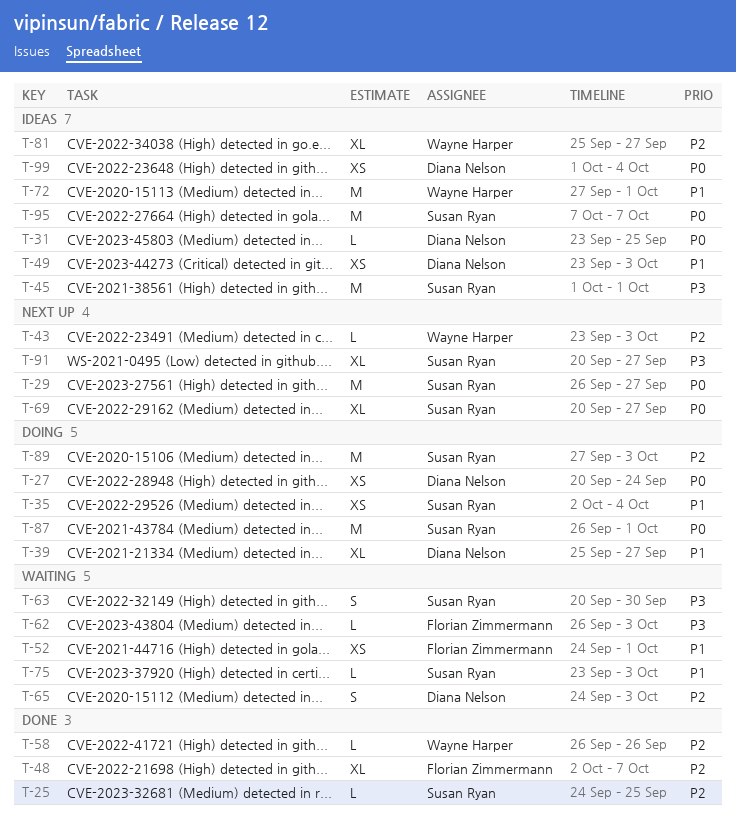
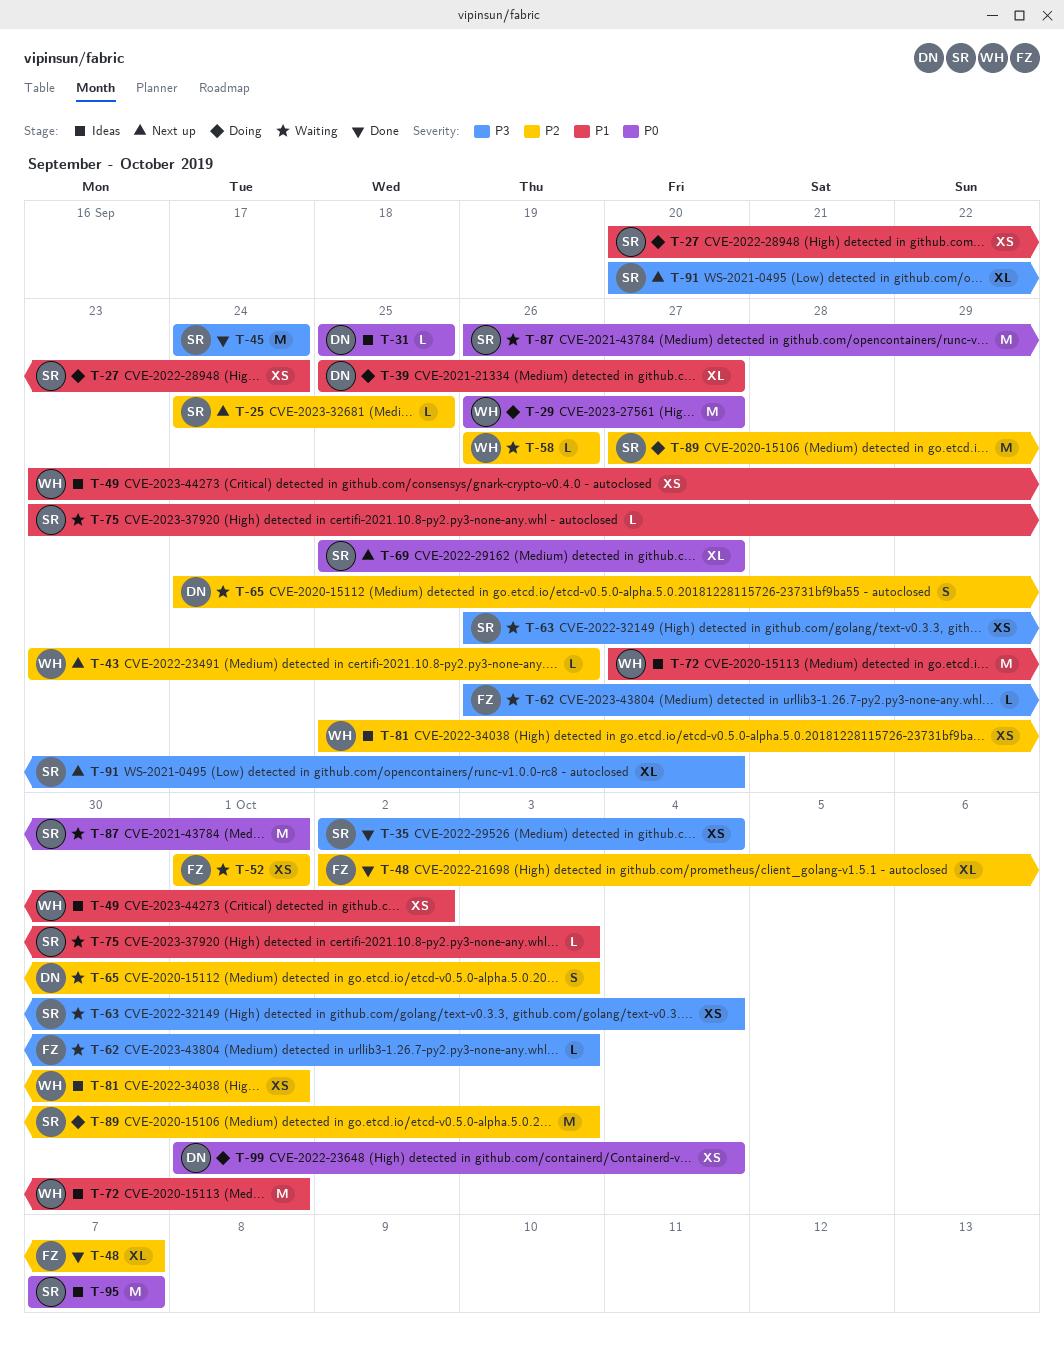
T-25, status: Done -> Next up
T-27, owner: Diana Nelson -> Susan Ryan
T-27, priority: P0 -> P1
T-29, status: Next up -> Doing
T-29, owner: Susan Ryan -> Wayne Harper
T-31, start: Sep 23 -> Sep 25
T-35, status: Doing -> Done
T-35, priority: P1 -> P3
T-43, due: Oct 3 -> Sep 26
T-45, status: Ideas -> Done
T-45, start: Oct 1 -> Sep 24
T-45, due: Oct 1 -> Sep 24
T-49, owner: Diana Nelson -> Wayne Harper
T-49, due: Oct 3 -> Oct 2
T-52, priority: P1 -> P2
T-52, start: Sep 24 -> Oct 1
T-58, status: Done -> Waiting
T-63, estimate: S -> XS
T-63, start: Sep 20 -> Sep 26
T-63, due: Sep 30 -> Oct 4
T-69, start: Sep 20 -> Sep 25
T-81, estimate: XL -> XS
T-81, due: Sep 27 -> Oct 1
T-87, status: Doing -> Waiting
T-99, status: Ideas -> Doing

